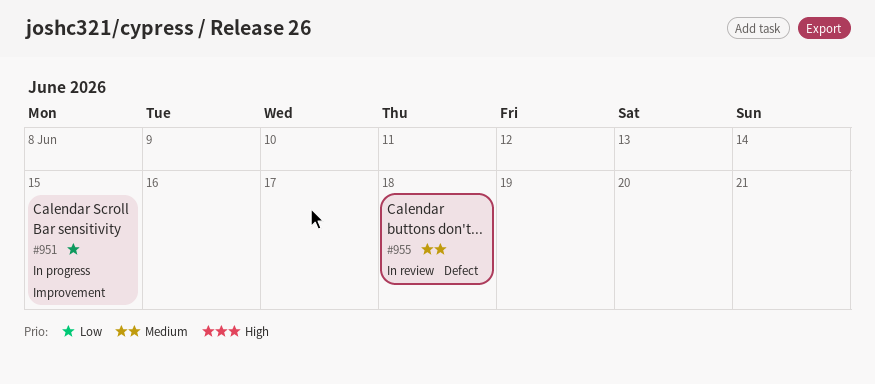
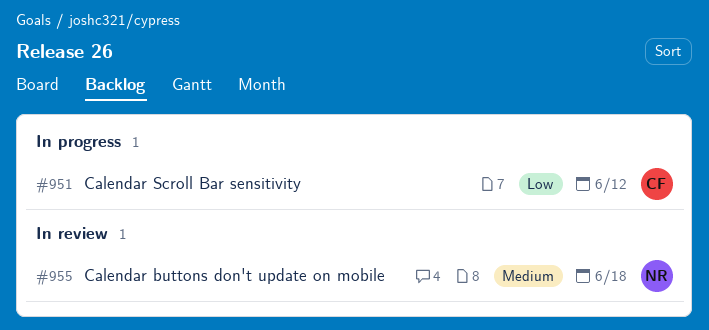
#951, due: Jun 15 -> Jun 12

